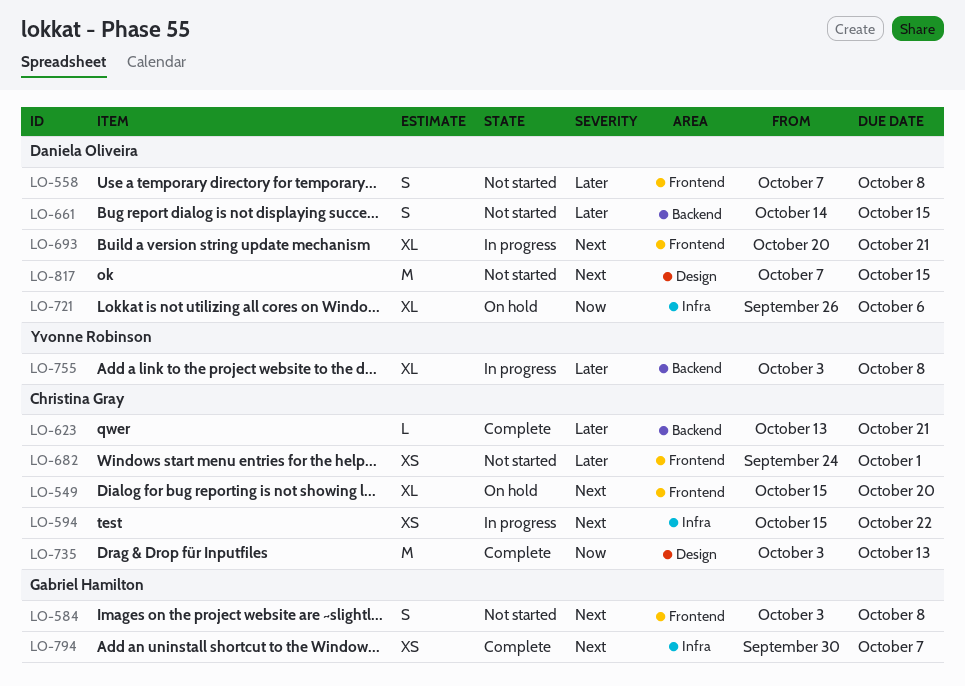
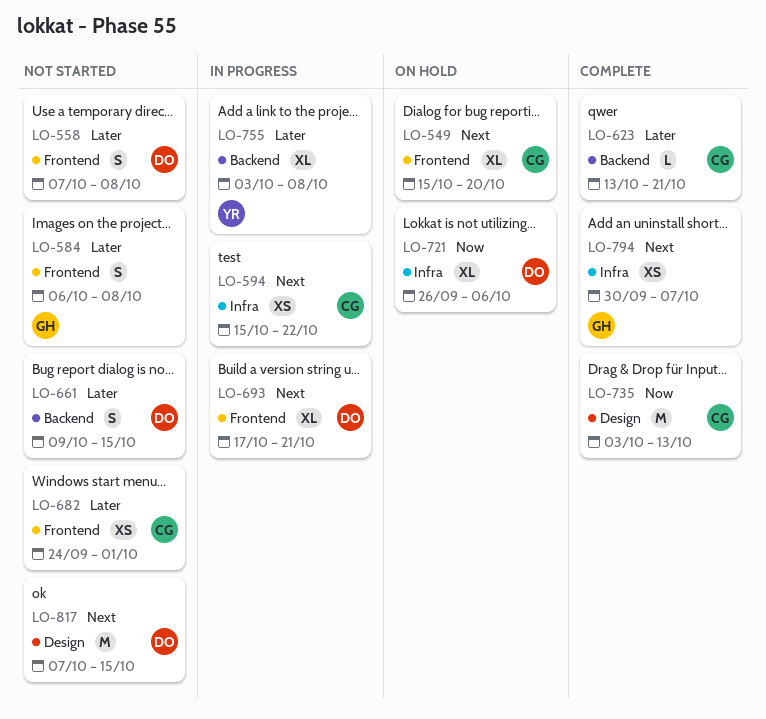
LO-584, priority: Next -> Later
LO-584, start: Oct 3 -> Oct 6
LO-661, start: Oct 14 -> Oct 9
LO-693, start: Oct 20 -> Oct 17

